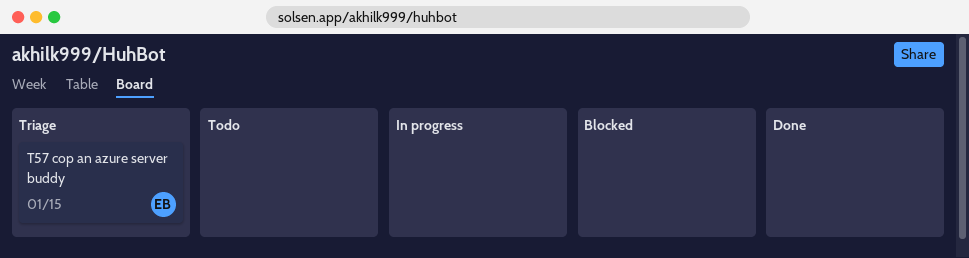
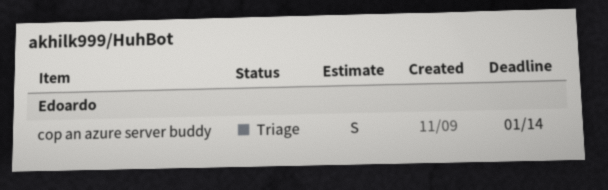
cop an azure server buddy, due: Jan 15 -> Jan 14

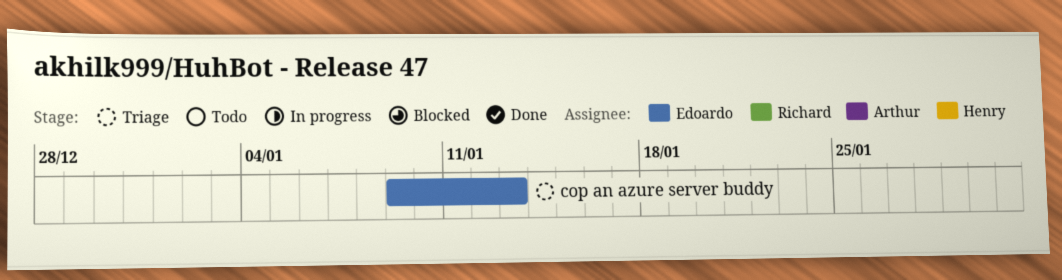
cop an azure server buddy, due: Jan 14 -> Jan 13

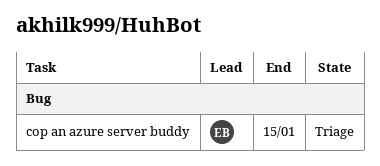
cop an azure server buddy, due: Jan 13 -> Jan 15

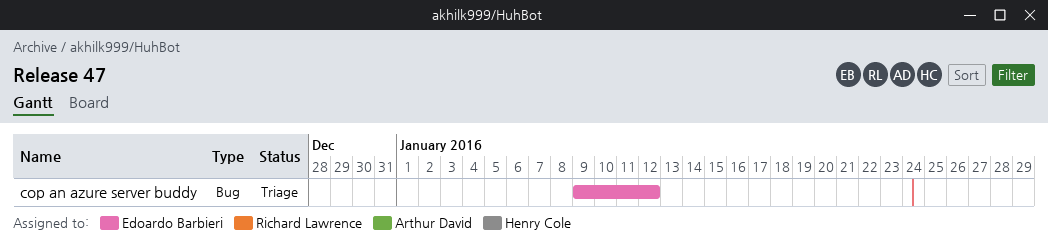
cop an azure server buddy, due: Jan 15 -> Jan 12

